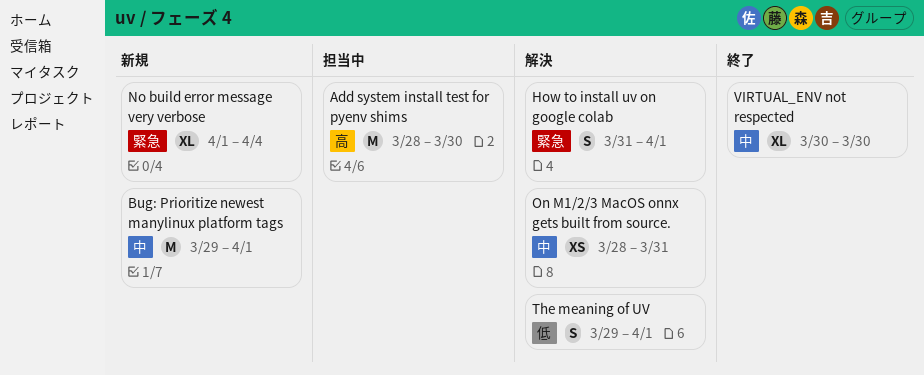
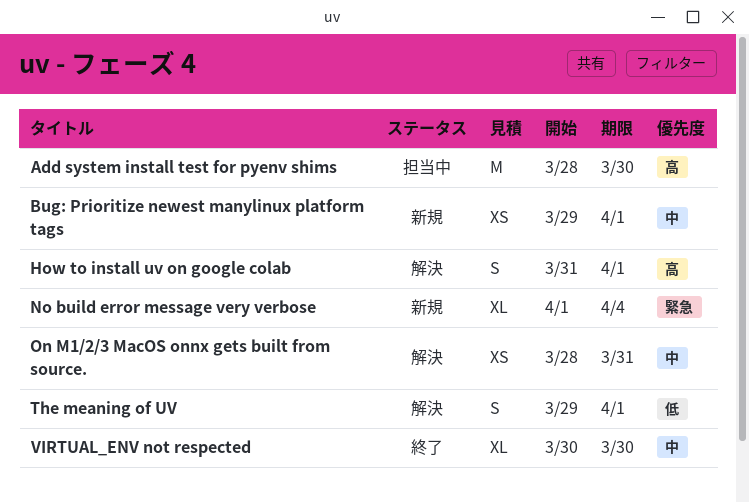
Bug: Prioritize newest manylinux platform tags, estimate: M -> XS
How to install uv on google colab, priority: 緊急 -> 高

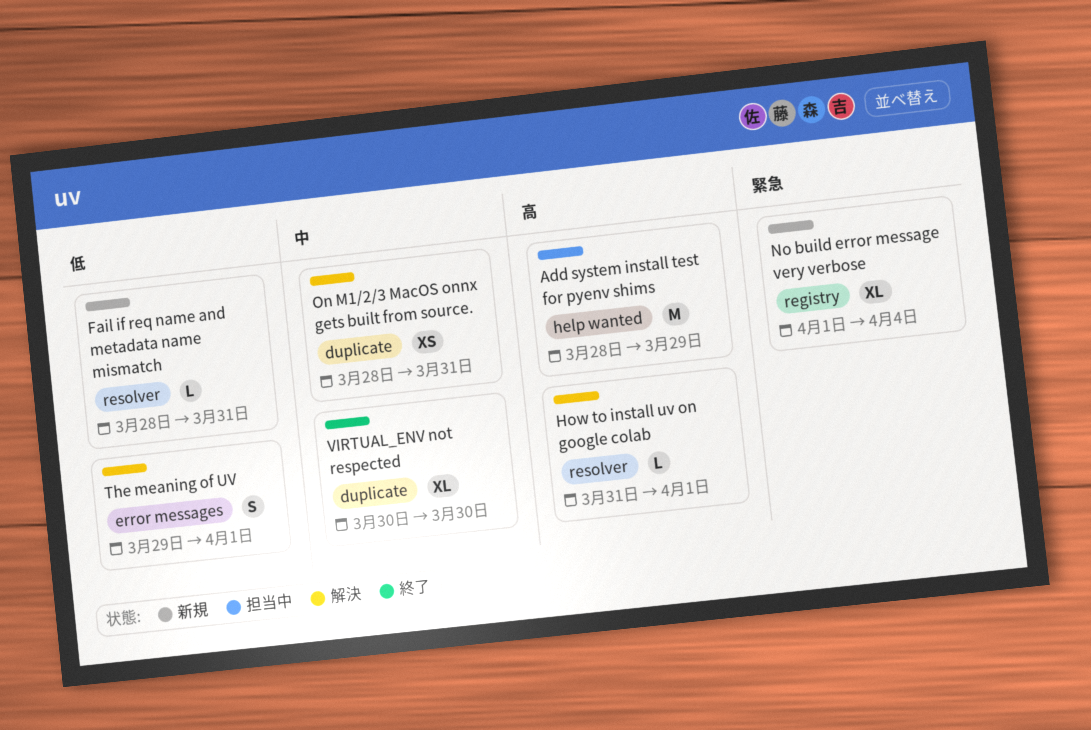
Add system install test for pyenv shims, due: Mar 30 -> Mar 29
Bug: Prioritize newest manylinux platform tags: present -> none
Fail if req name and metadata name mismatch: none -> present
How to install uv on google colab, estimate: S -> L

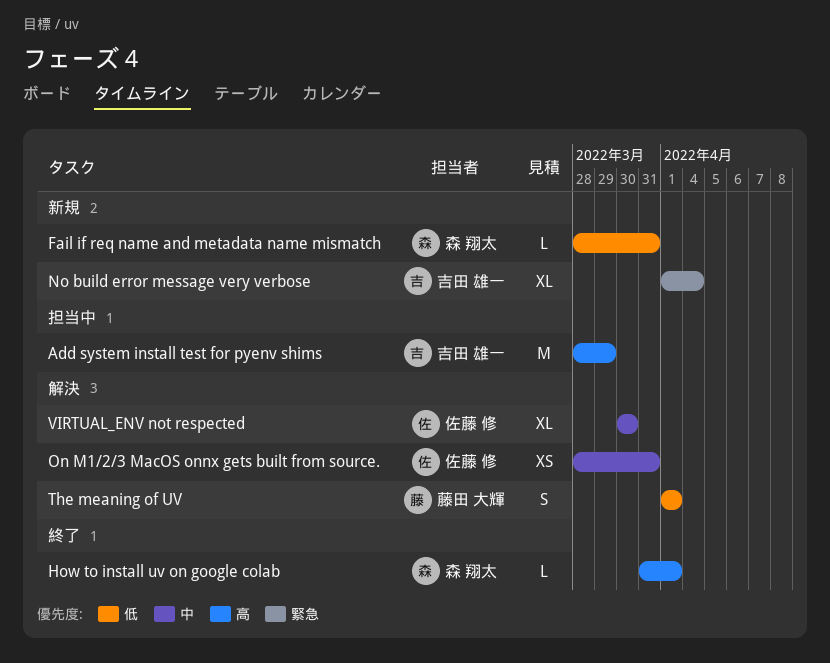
How to install uv on google colab, status: 解決 -> 終了
The meaning of UV, start: Mar 29 -> Apr 1
VIRTUAL_ENV not respected, status: 終了 -> 解決

